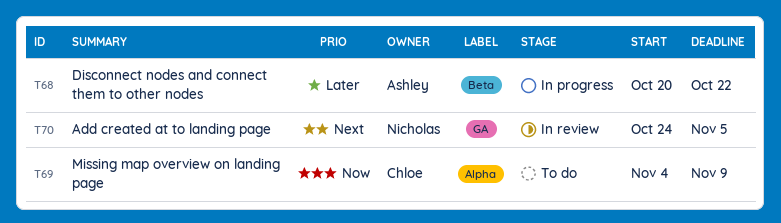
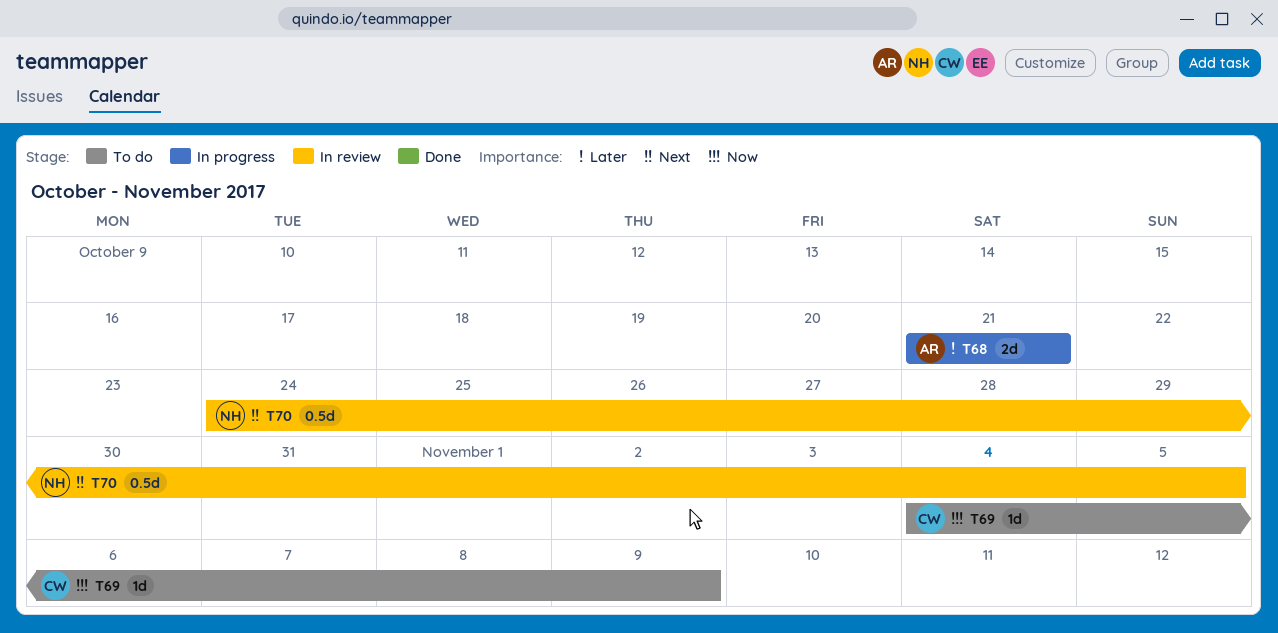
T68, start: Oct 20 -> Oct 21
T68, due: Oct 22 -> Oct 21

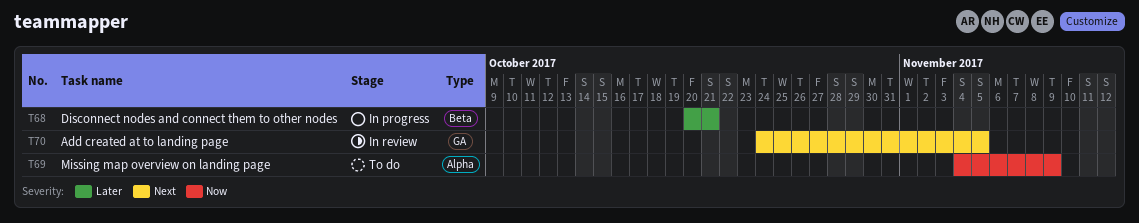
T68, start: Oct 21 -> Oct 20

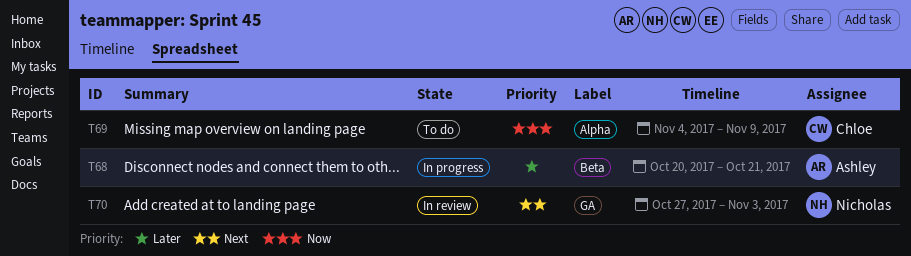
T70, start: Oct 24 -> Oct 27
T70, due: Nov 5 -> Nov 3

